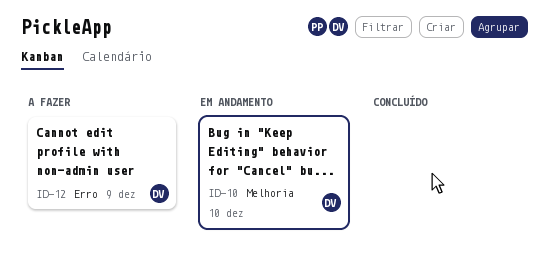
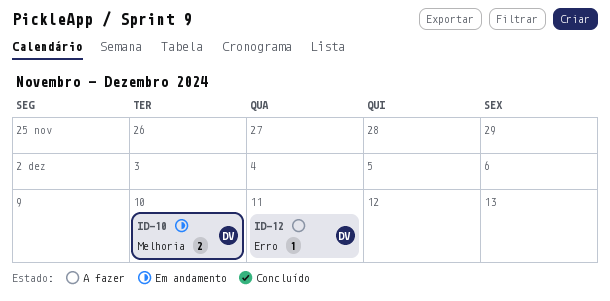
ID-12, due: Dec 9 -> Dec 11

